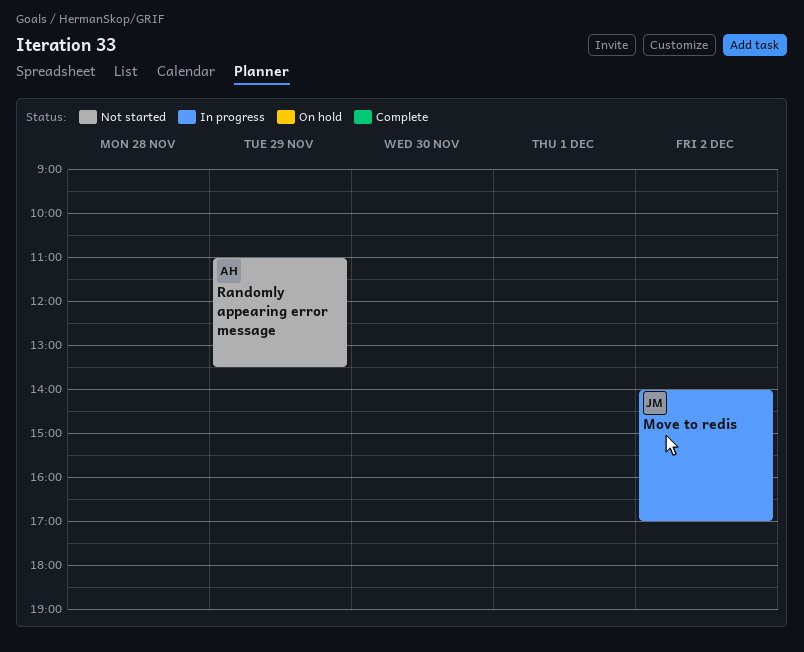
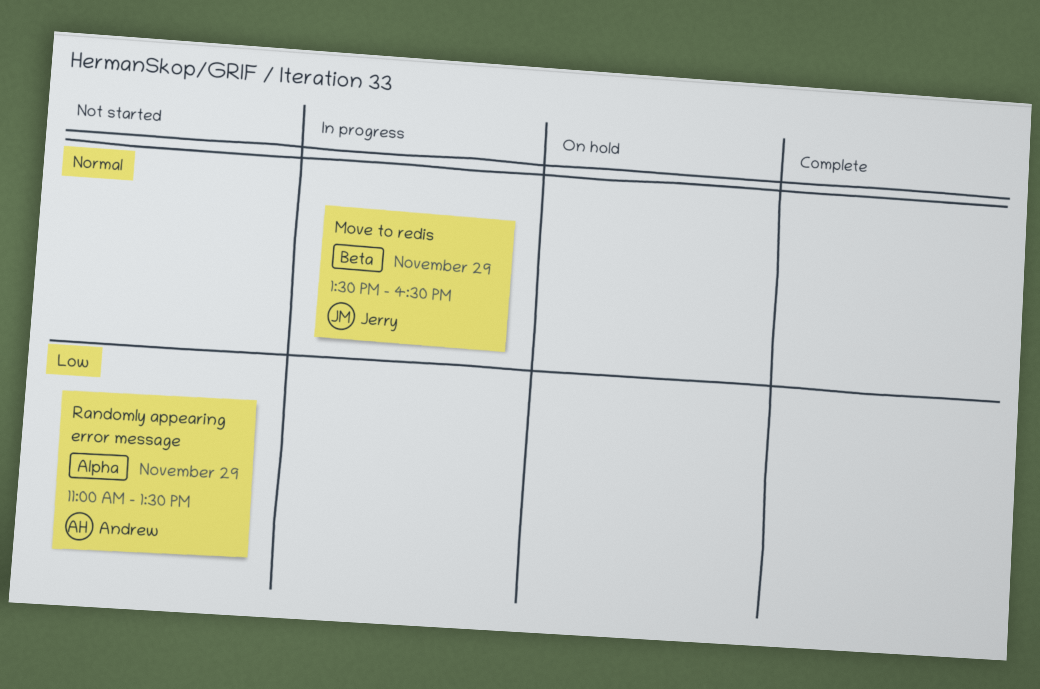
Move to redis, day: Dec 2 -> Nov 29
Move to redis, begins: 14:00 -> 13:30
Move to redis, ends: 17:00 -> 16:30

